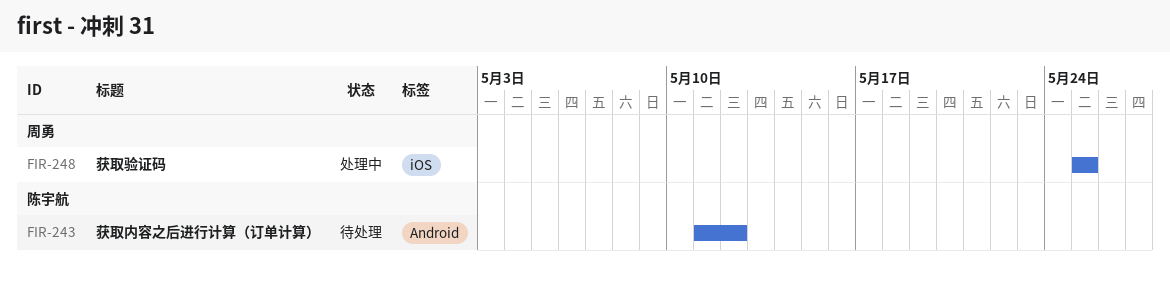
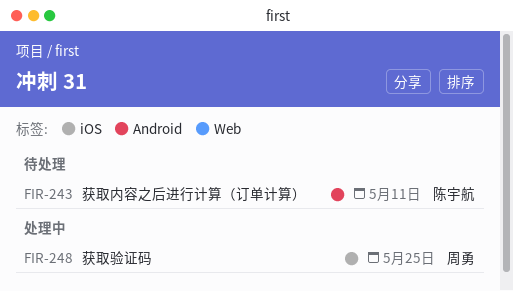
FIR-243, due: May 12 -> May 11

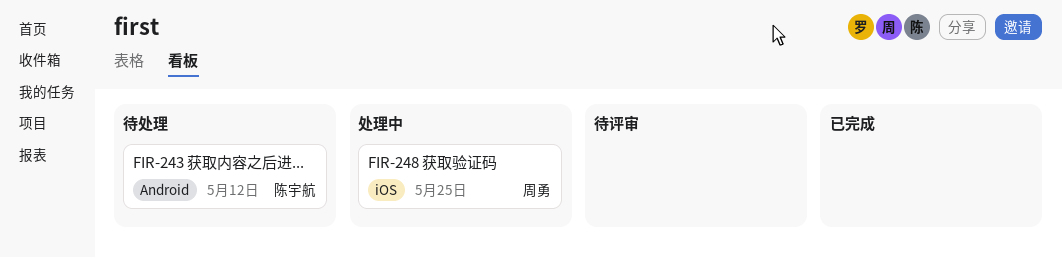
FIR-243, due: May 11 -> May 12

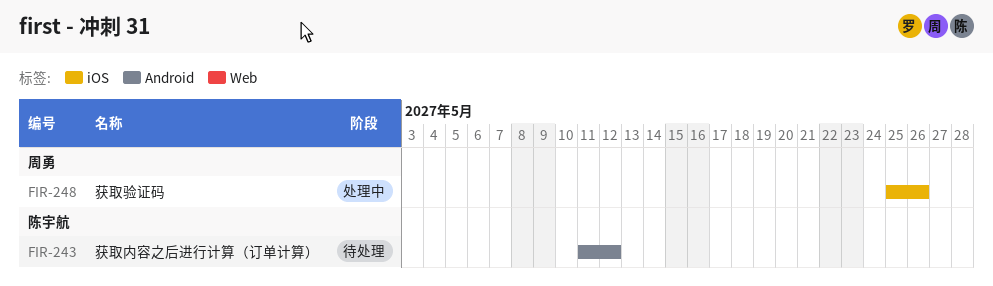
FIR-248, due: May 25 -> May 26

